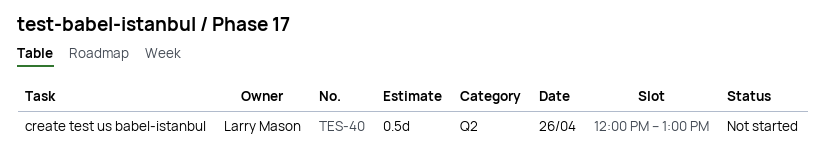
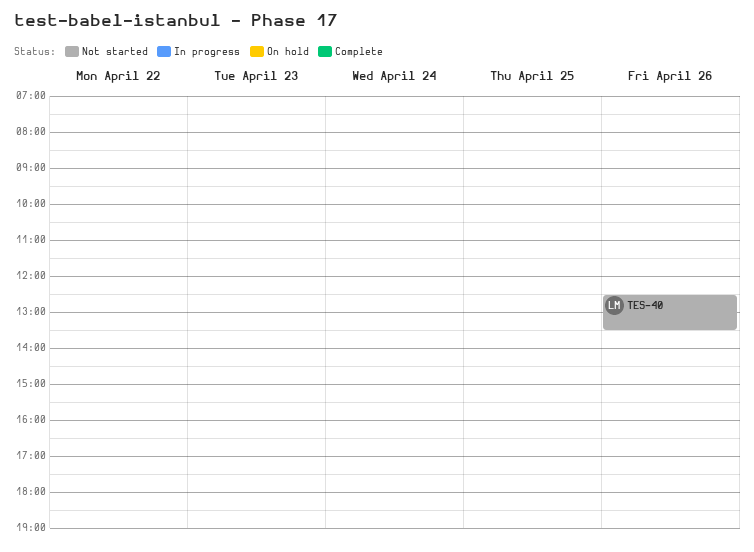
TES-40, begins: 12:00 -> 12:30
TES-40, ends: 13:00 -> 13:30

